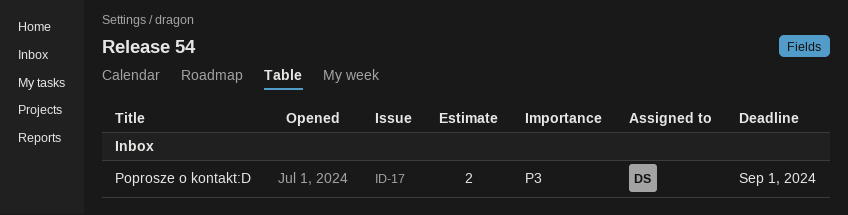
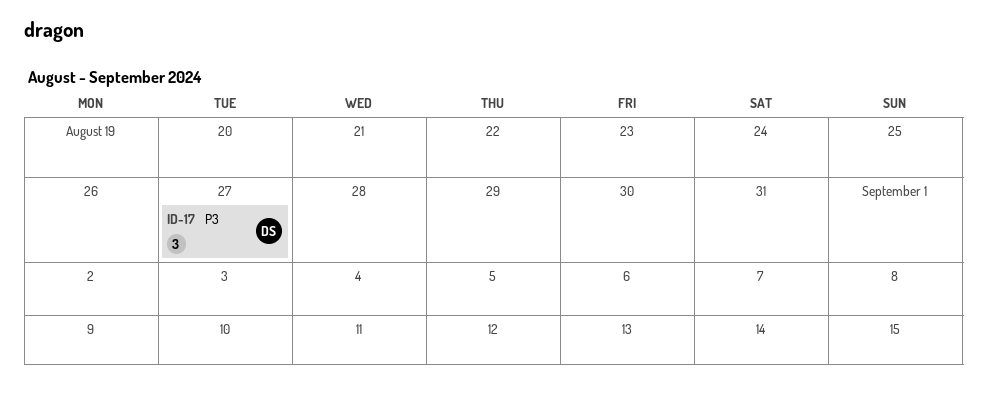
ID-17, estimate: 2 -> 3
ID-17, due: Sep 1 -> Aug 27

